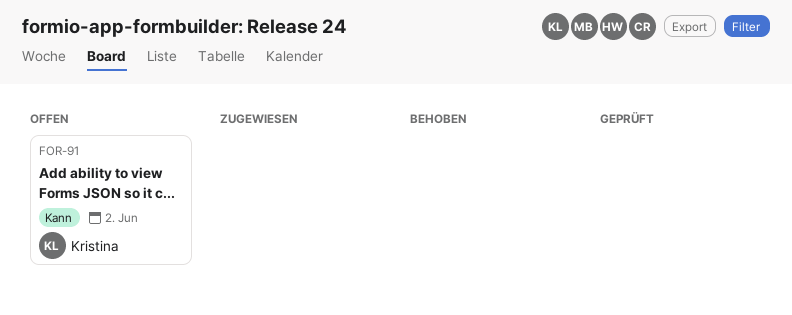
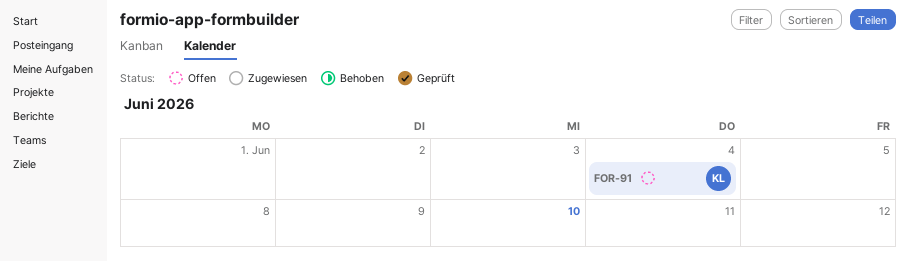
FOR-91, due: Jun 2 -> Jun 4

